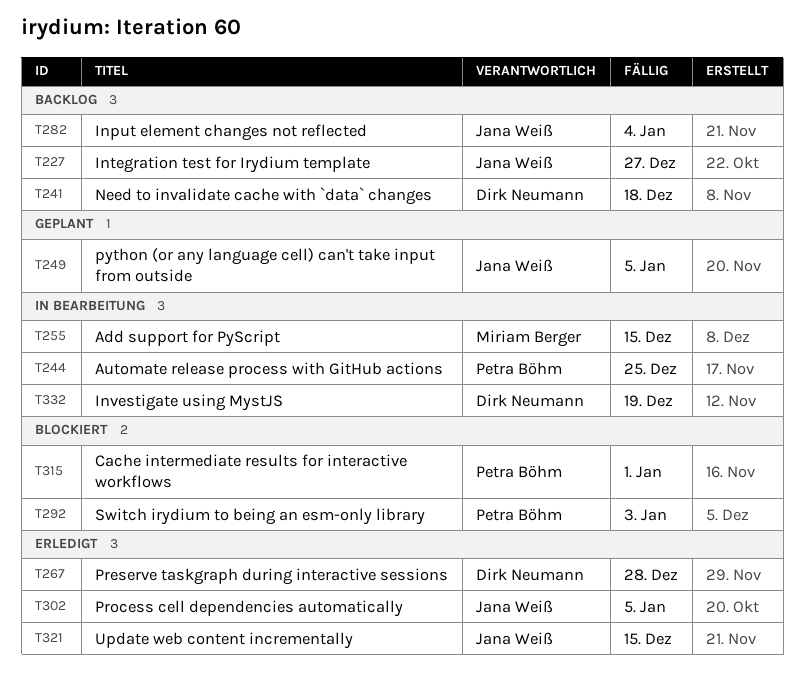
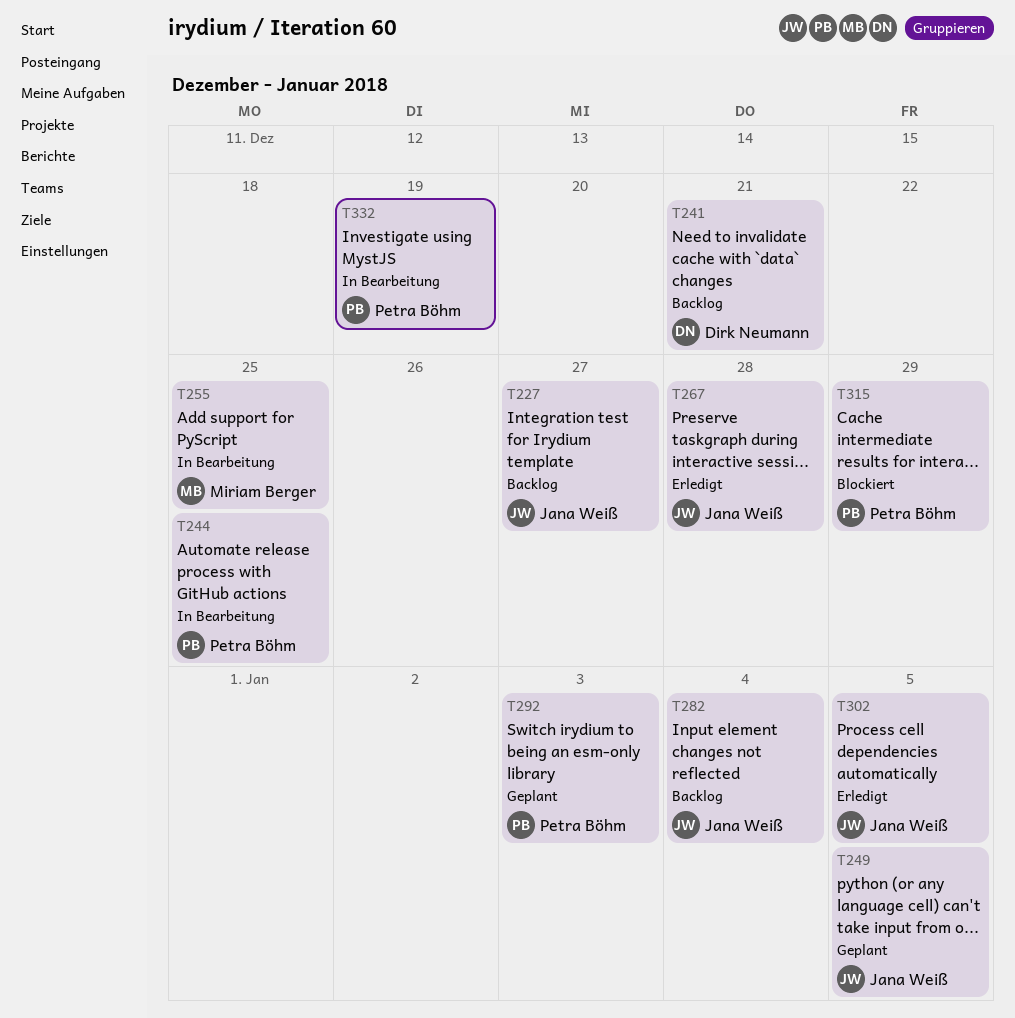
T241, due: Dec 18 -> Dec 21
T255, due: Dec 15 -> Dec 25
T267, owner: Dirk Neumann -> Jana Weiß
T292, status: Blockiert -> Geplant
T315, due: Jan 1 -> Dec 29
T321: present -> none
T332, owner: Dirk Neumann -> Petra Böhm

